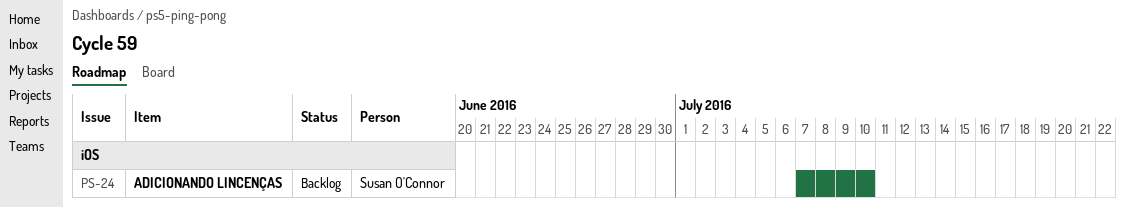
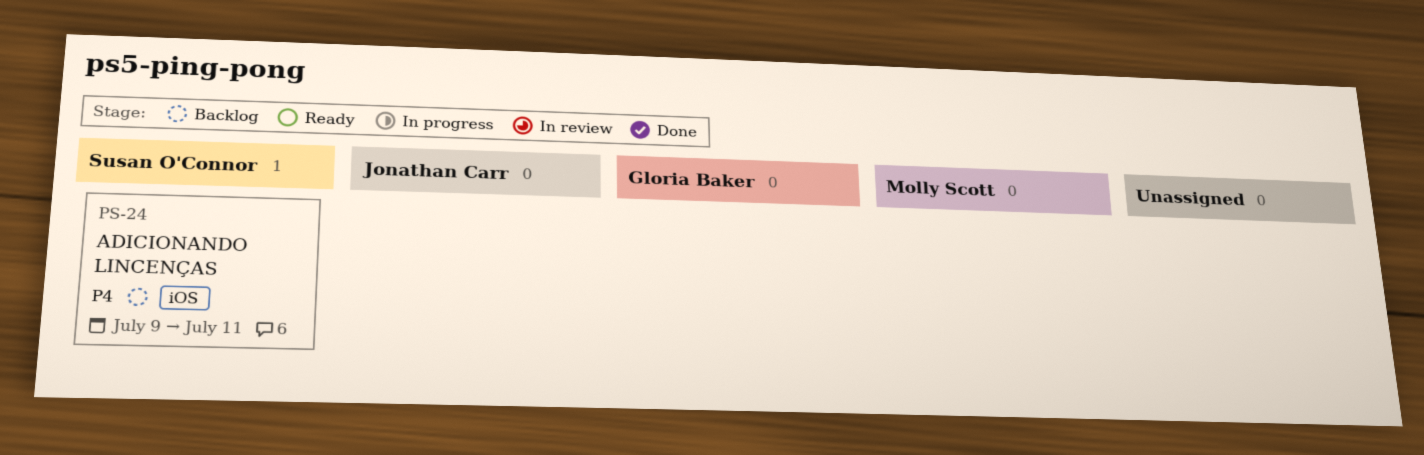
PS-24, start: Jul 7 -> Jul 9
PS-24, due: Jul 10 -> Jul 11

